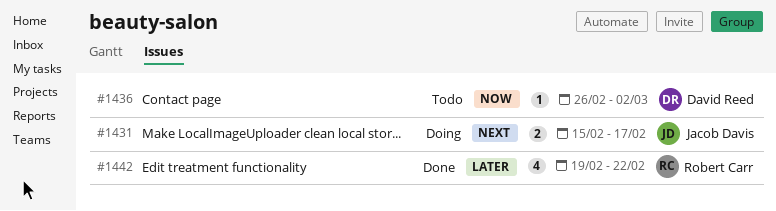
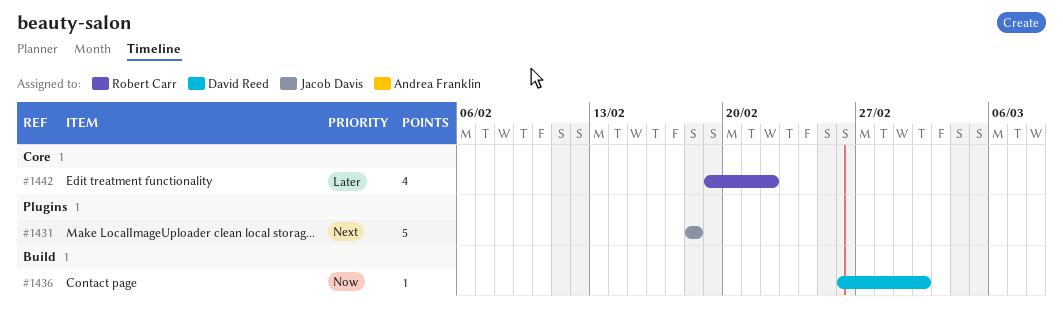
#1431, estimate: 2 -> 5
#1431, start: Feb 15 -> Feb 18
#1431, due: Feb 17 -> Feb 18

